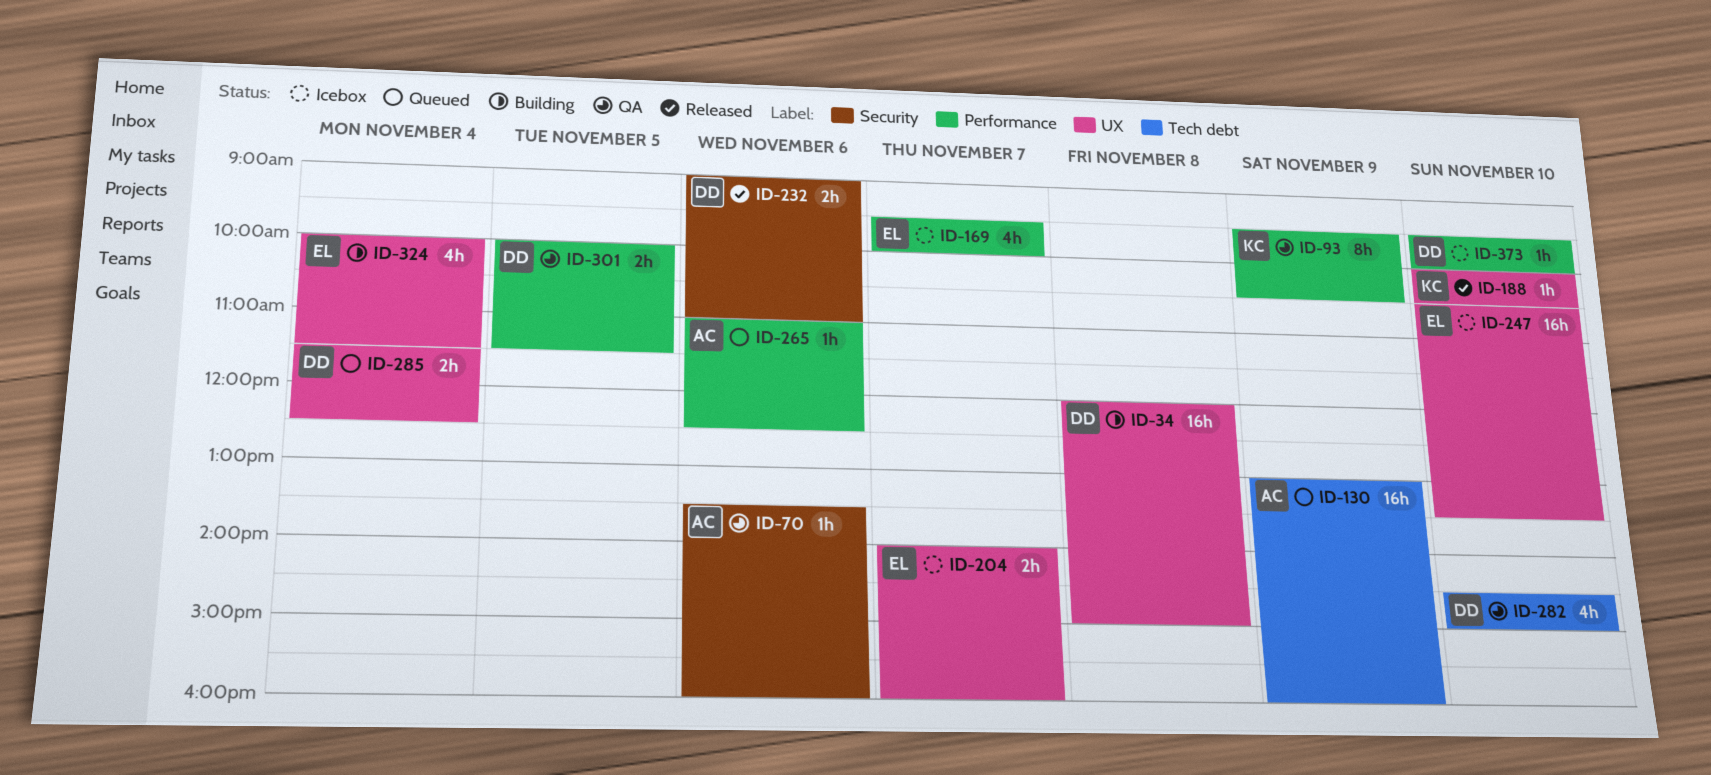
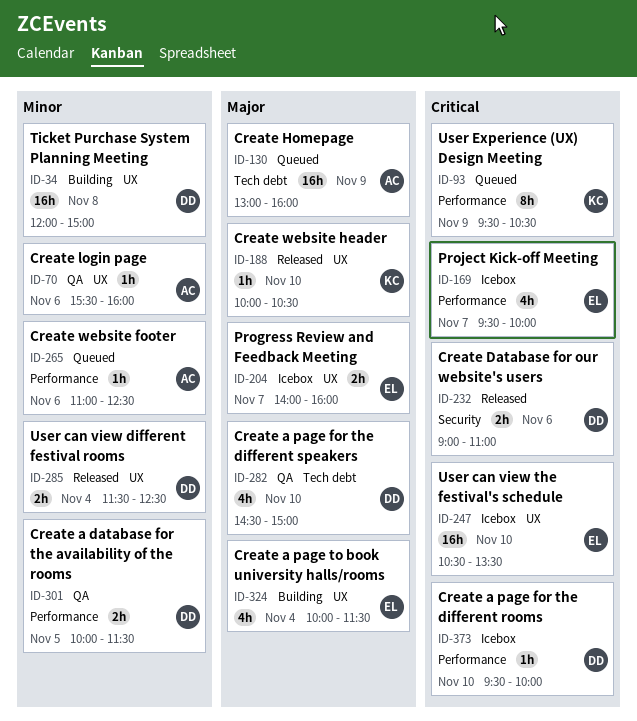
ID-70, label: Security -> UX
ID-70, begins: 13:30 -> 15:30
ID-93, status: QA -> Queued
ID-285, status: Queued -> Released

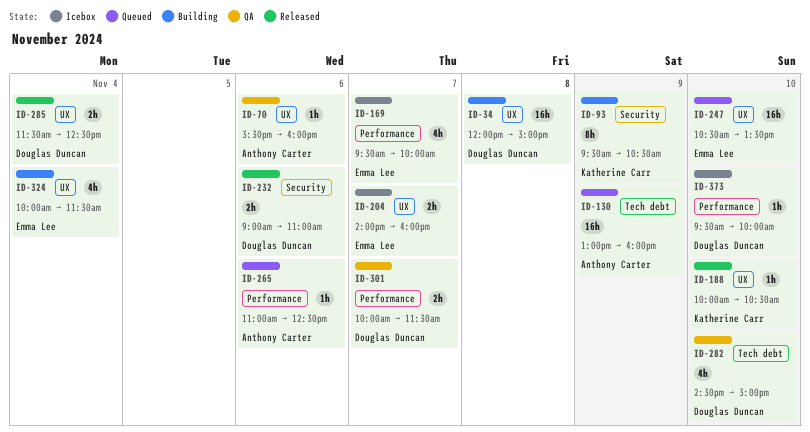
ID-93, status: Queued -> Building
ID-93, label: Performance -> Security
ID-247, status: Icebox -> Queued
ID-301, day: Nov 5 -> Nov 7

